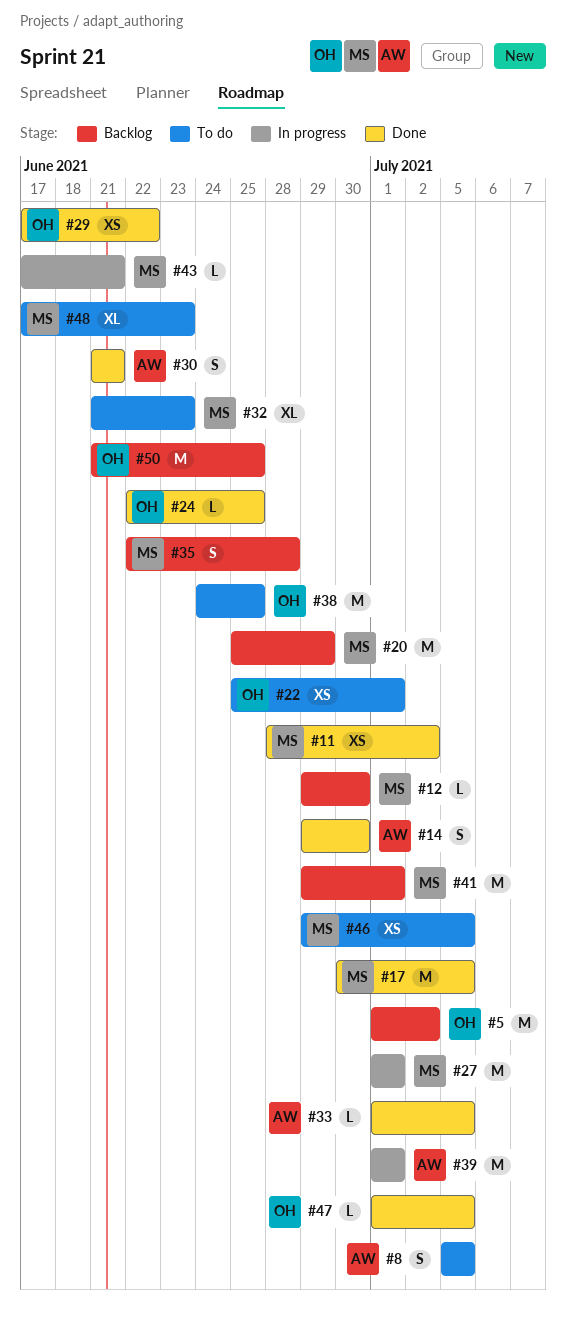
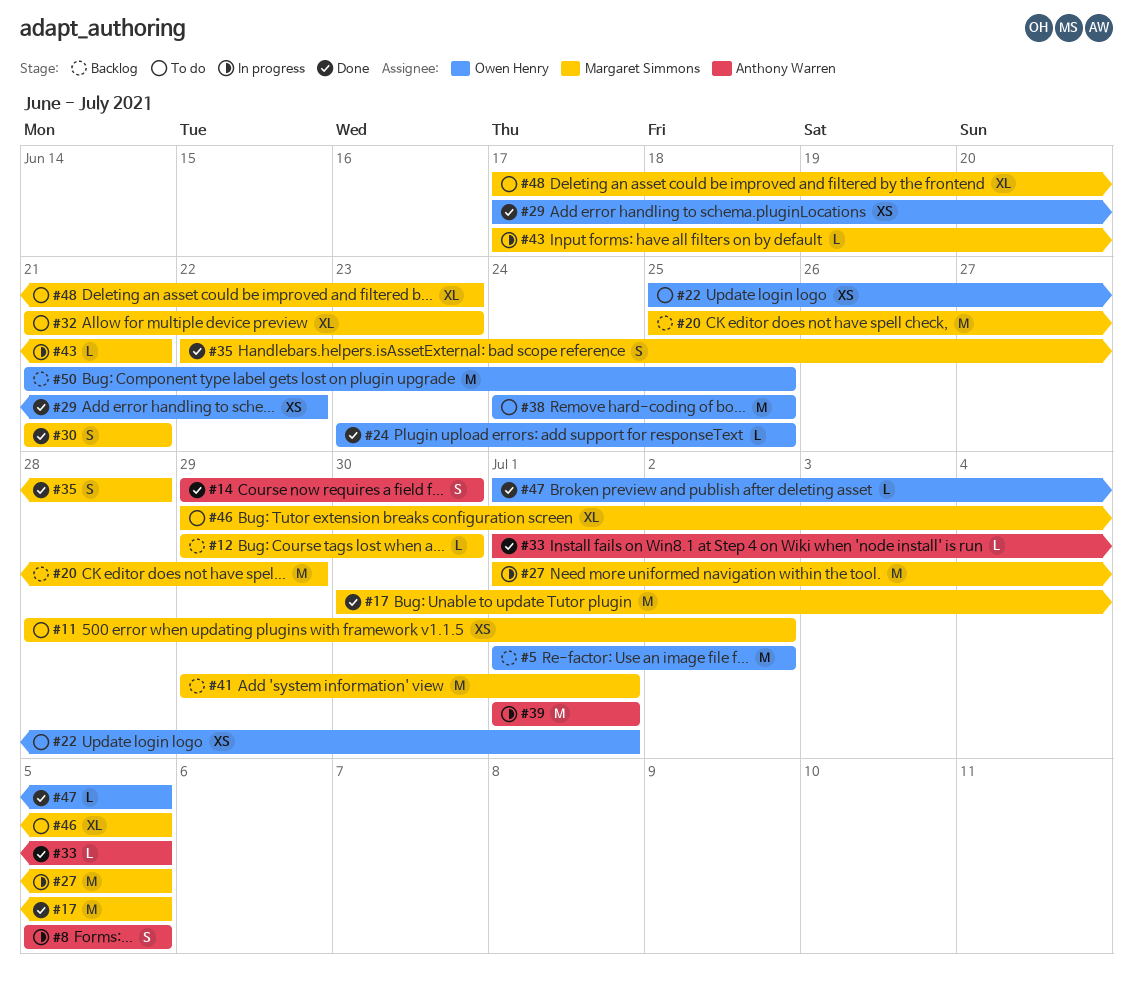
#8, status: To do -> In progress
#11, status: Done -> To do
#24, start: Jun 22 -> Jun 23
#27, due: Jul 1 -> Jul 5
#30, owner: Anthony Warren -> Margaret Simmons
#35, status: Backlog -> Done
#46, estimate: XS -> XL

